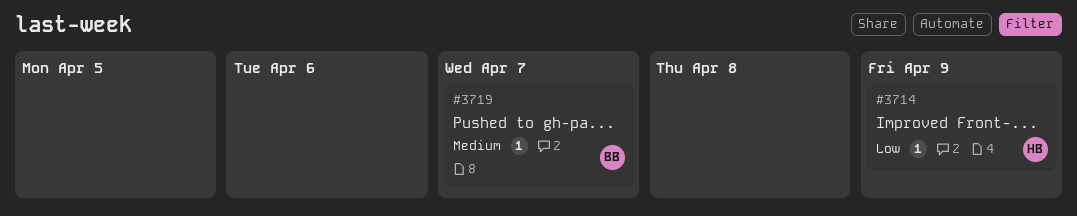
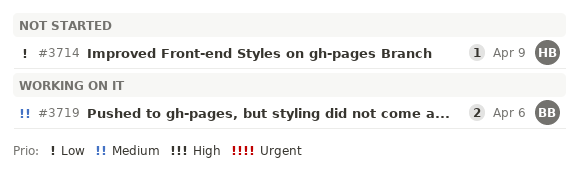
#3719, estimate: 1 -> 2
#3719, due: Apr 7 -> Apr 6

